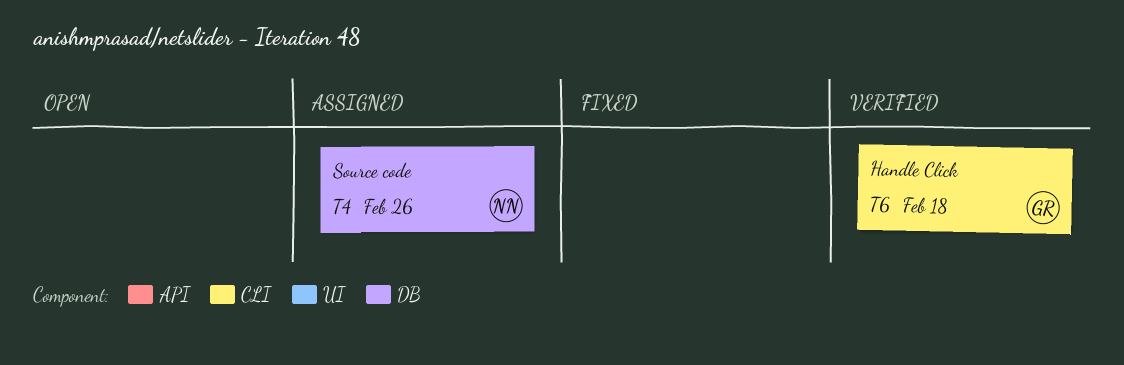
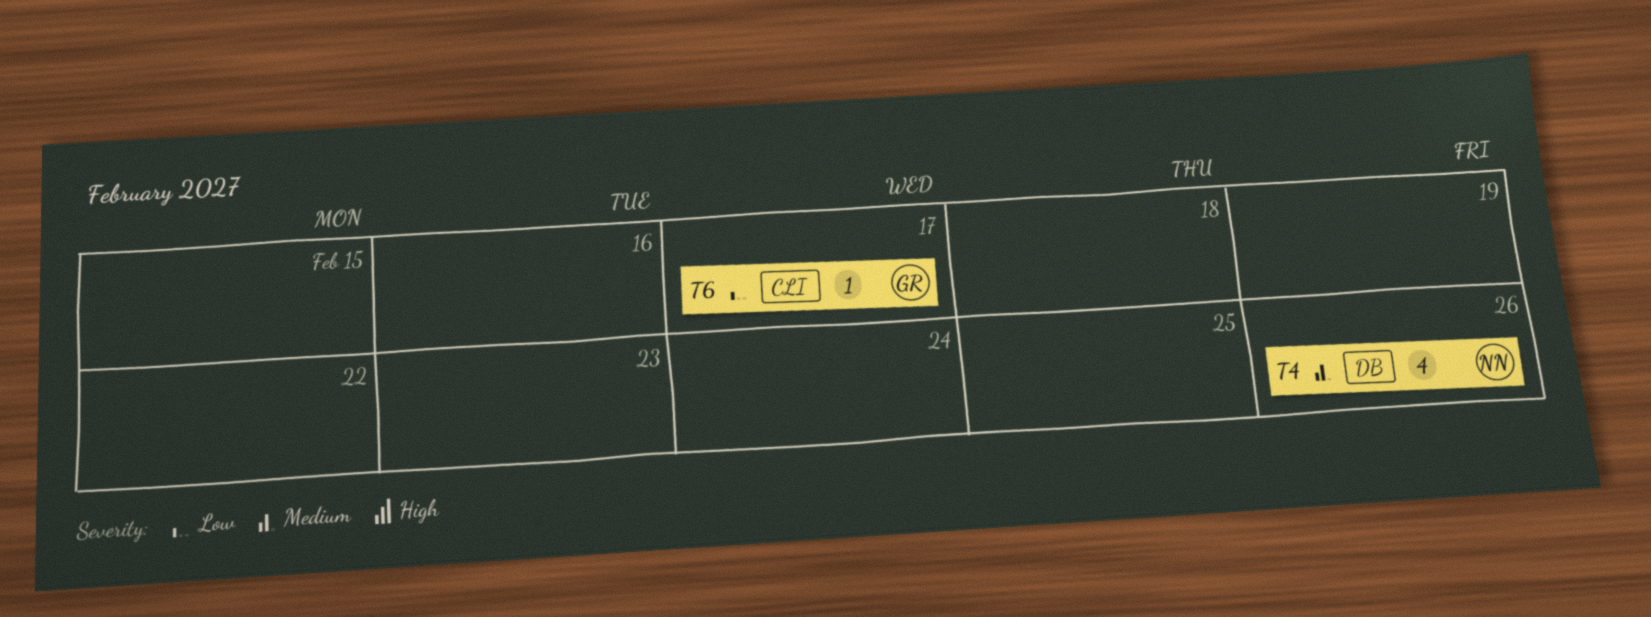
T6, due: Feb 18 -> Feb 17

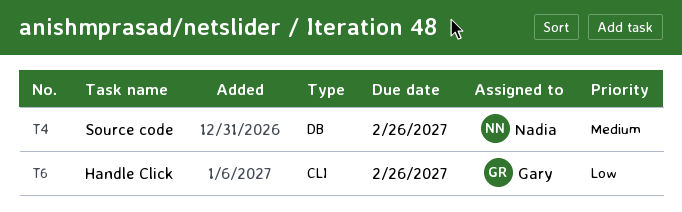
T6, due: Feb 17 -> Feb 26

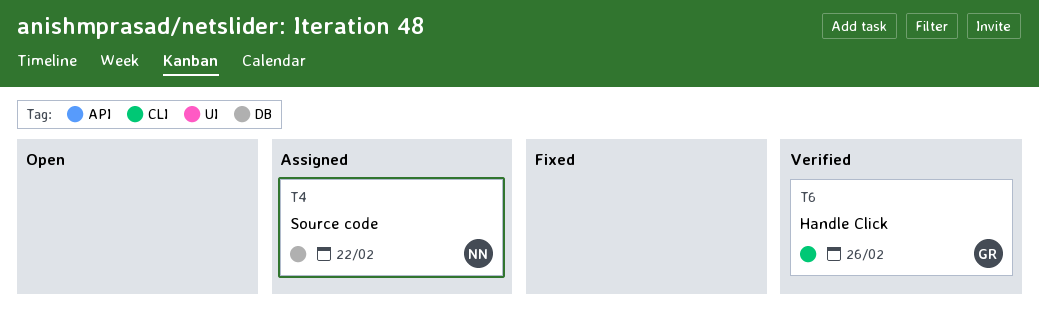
T4, due: Feb 26 -> Feb 22

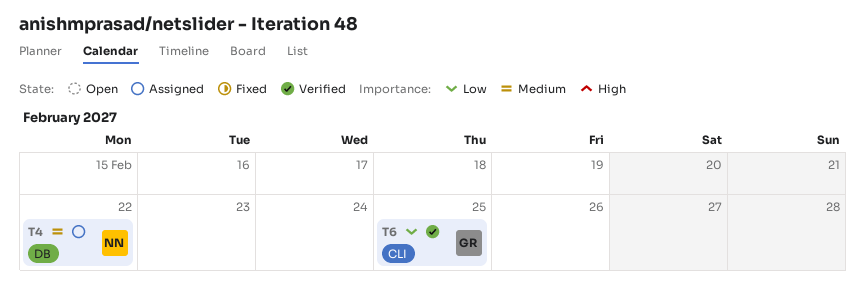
T6, due: Feb 26 -> Feb 25

